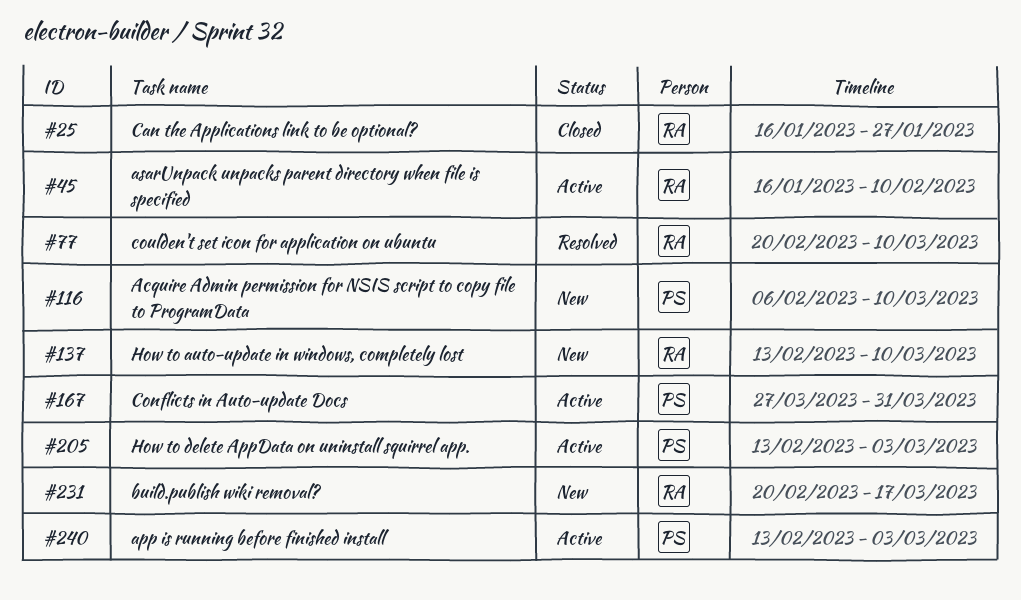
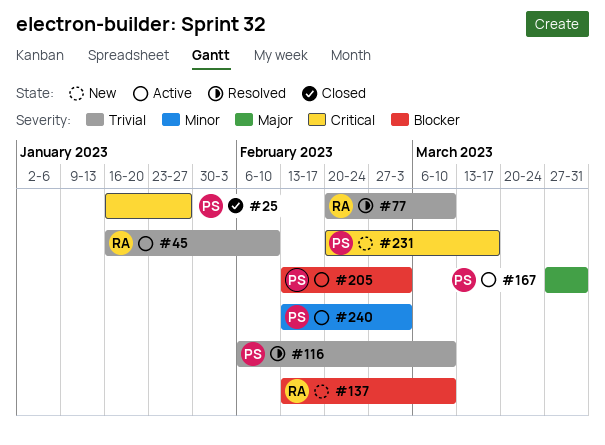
#25, owner: RA -> PS
#116, status: New -> Resolved
#231, owner: RA -> PS

